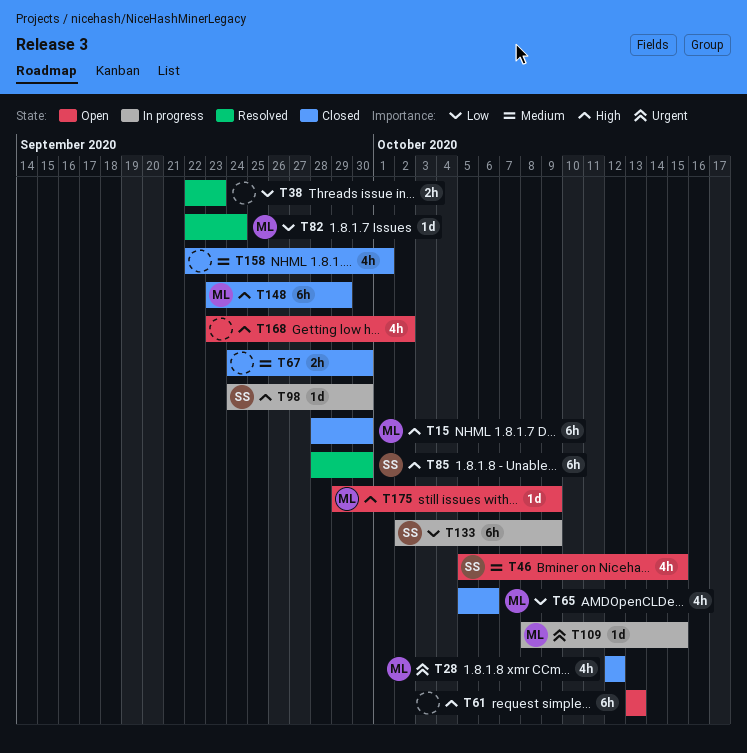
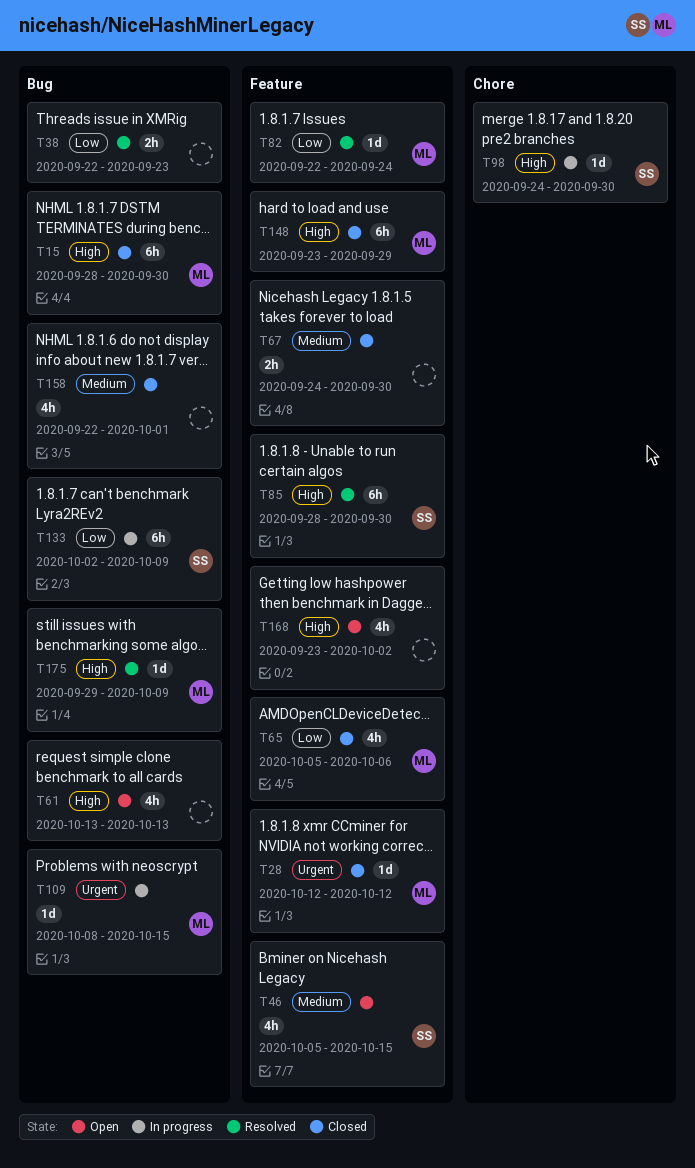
T28, estimate: 4h -> 1d
T61, estimate: 6h -> 4h
T175, status: Open -> Resolved

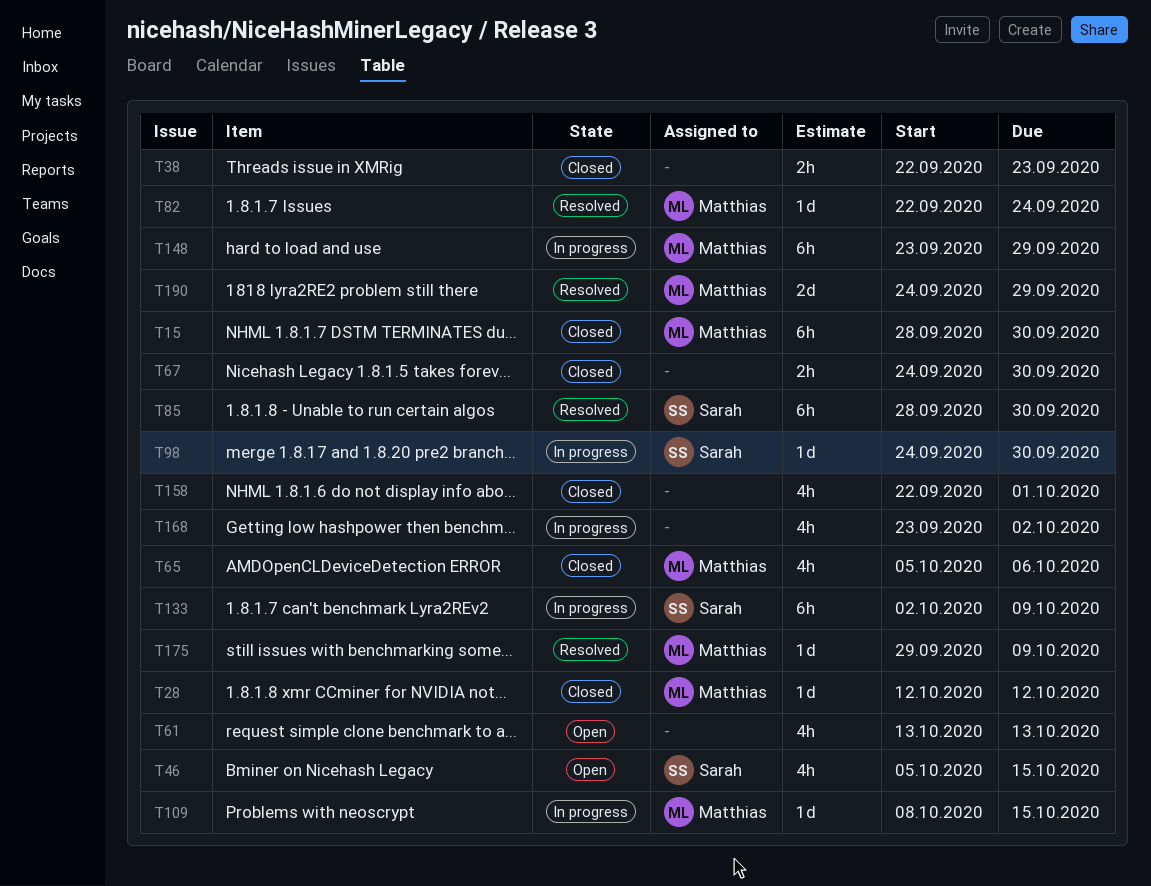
T38, status: Resolved -> Closed
T148, status: Closed -> In progress
T168, status: Open -> In progress
T190: none -> present

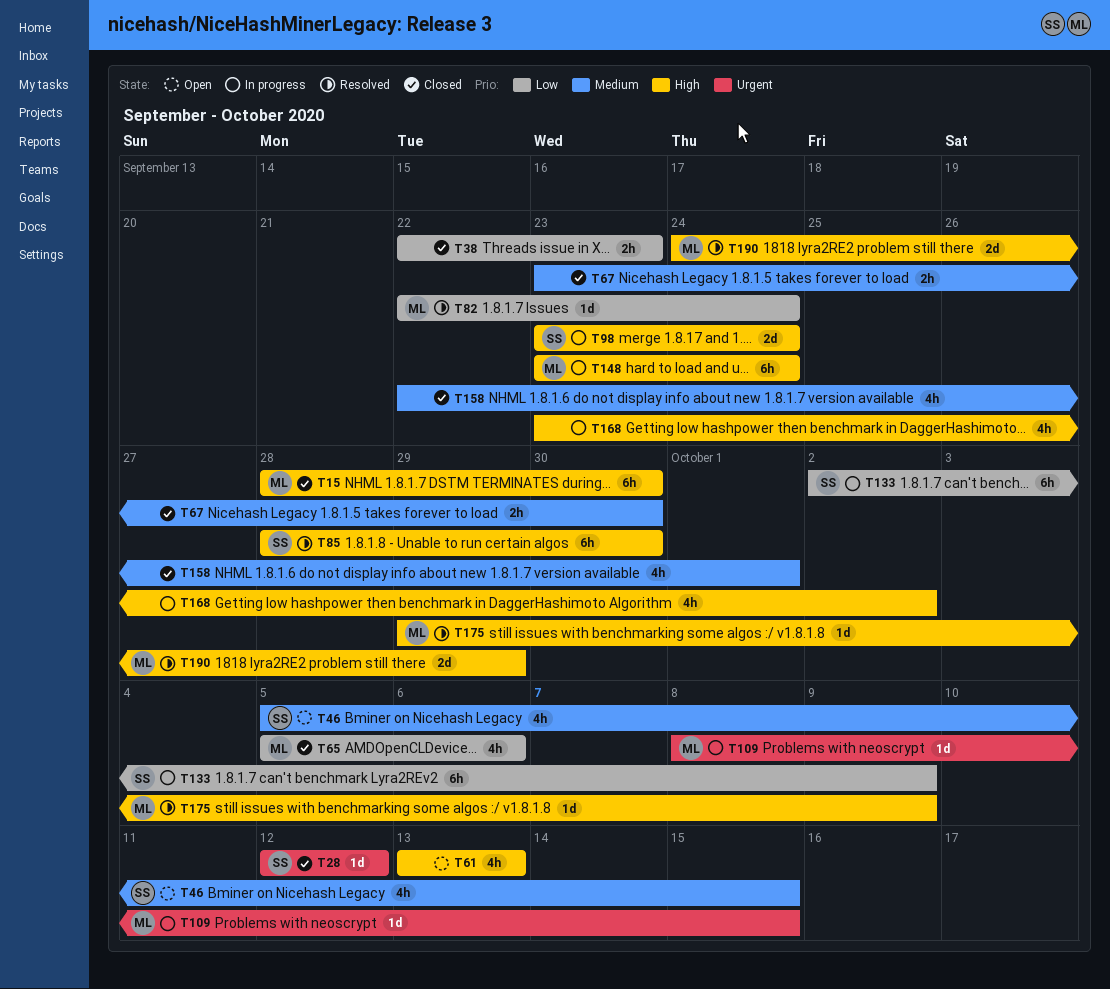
T28, owner: Matthias -> Sarah
T67, start: Sep 24 -> Sep 23
T98, estimate: 1d -> 2d
T98, start: Sep 24 -> Sep 23
T98, due: Sep 30 -> Sep 24
T148, due: Sep 29 -> Sep 24

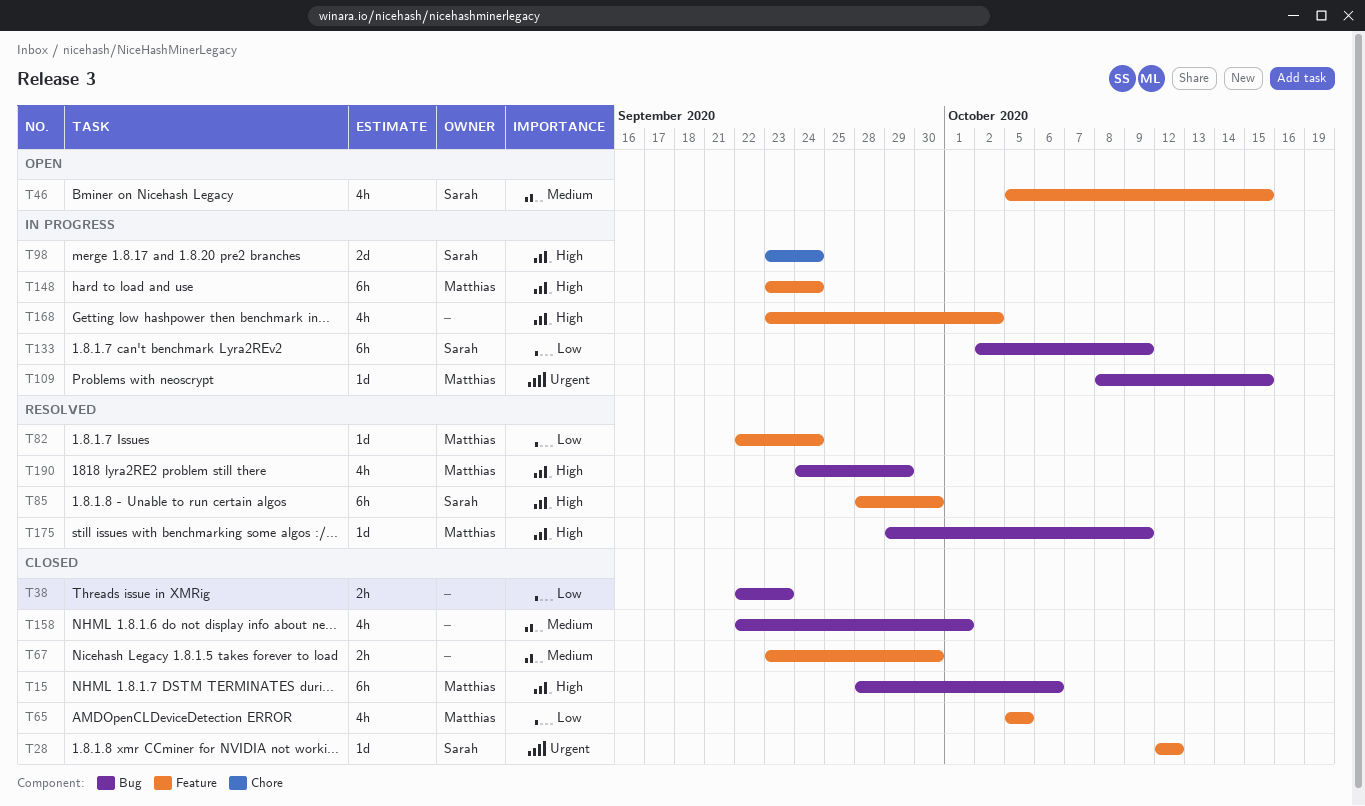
T15, due: Sep 30 -> Oct 6
T61: present -> none
T65, due: Oct 6 -> Oct 5
T190, estimate: 2d -> 4h

